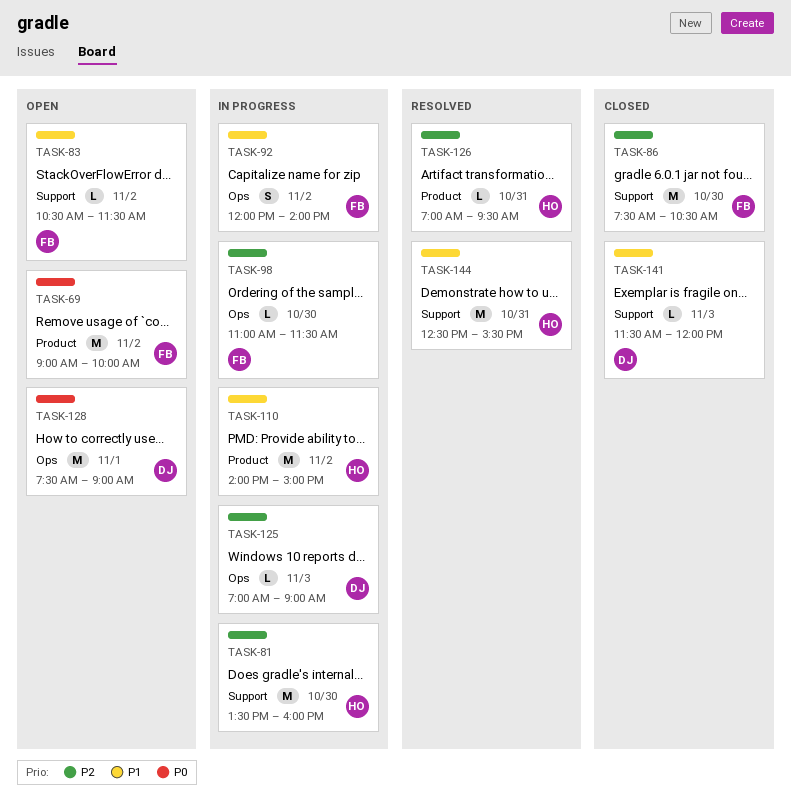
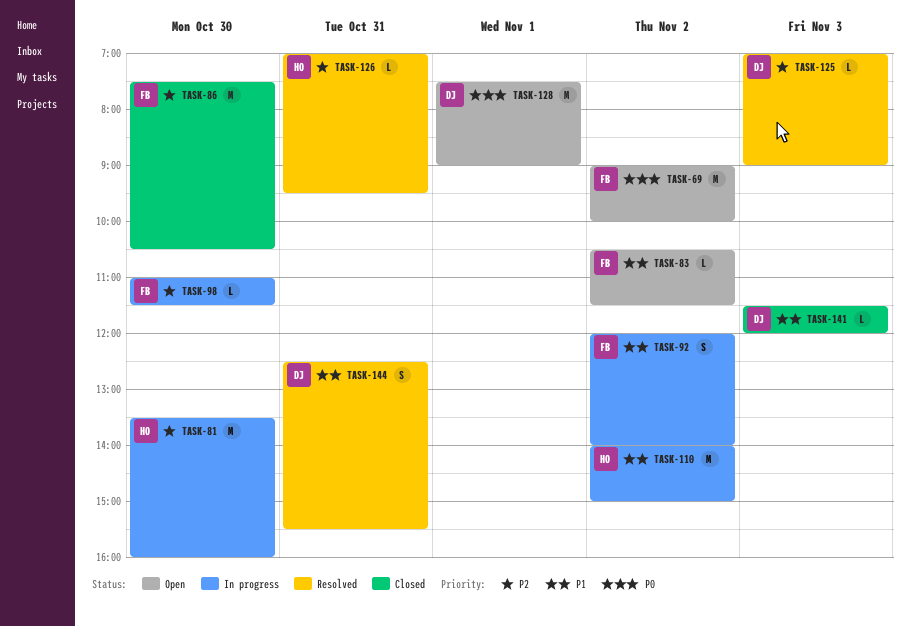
TASK-125, status: In progress -> Resolved
TASK-144, owner: HO -> DJ
TASK-144, estimate: M -> S

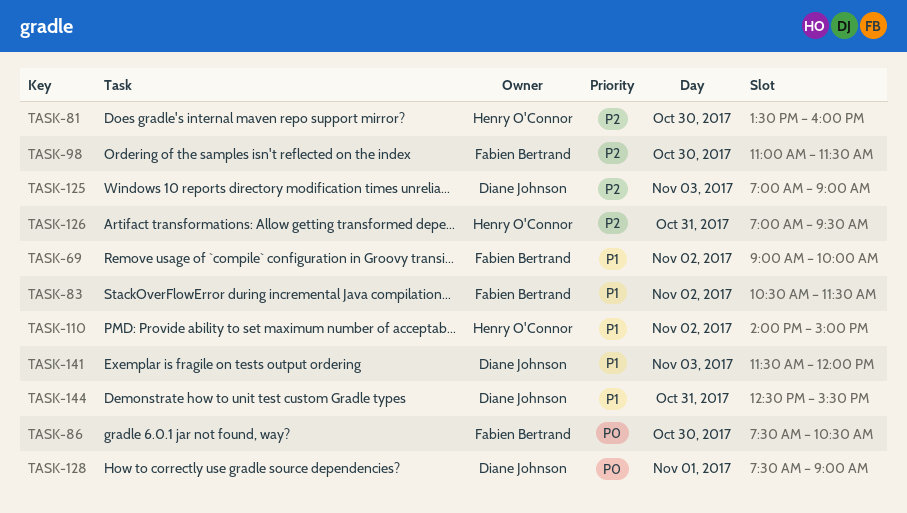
TASK-69, priority: P0 -> P1
TASK-86, priority: P2 -> P0
TASK-92: present -> none

